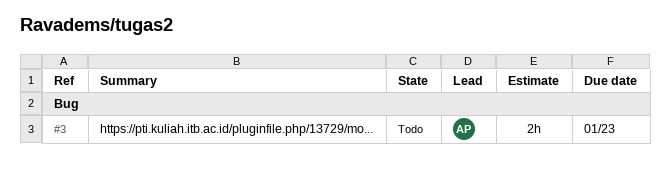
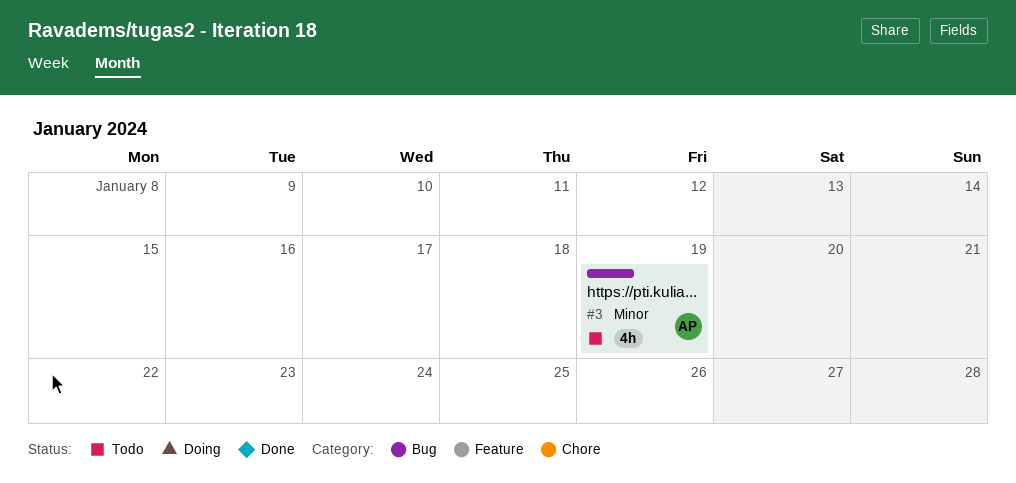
#3, estimate: 2h -> 4h
#3, due: Jan 23 -> Jan 19

